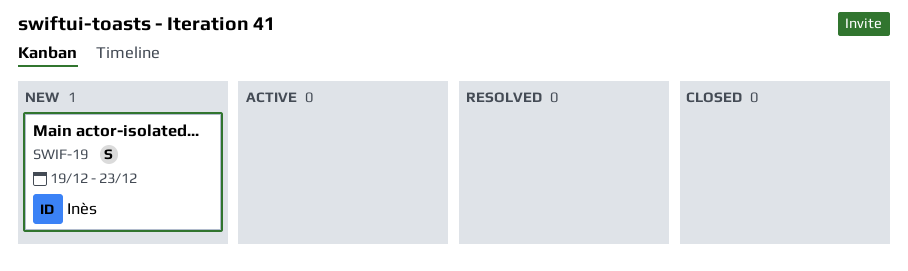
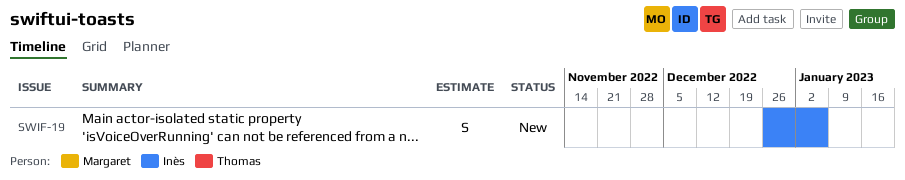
SWIF-19, start: Dec 19 -> Dec 26
SWIF-19, due: Dec 23 -> Jan 6

